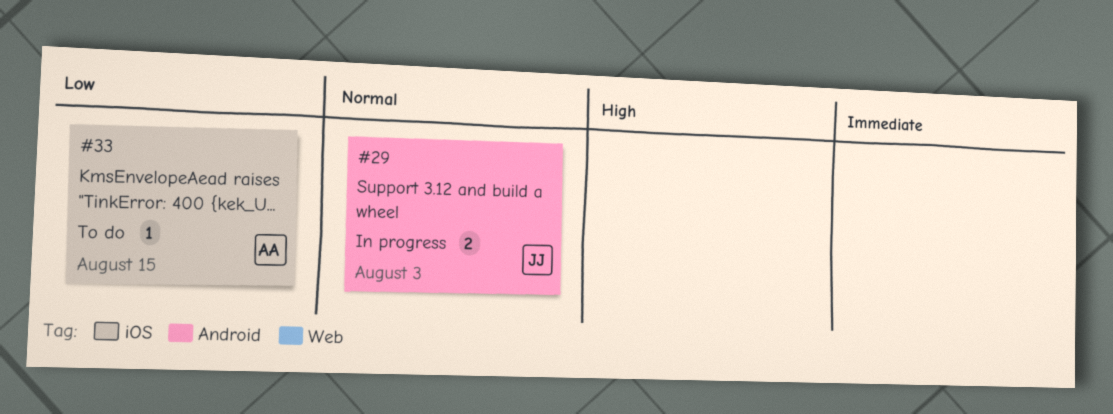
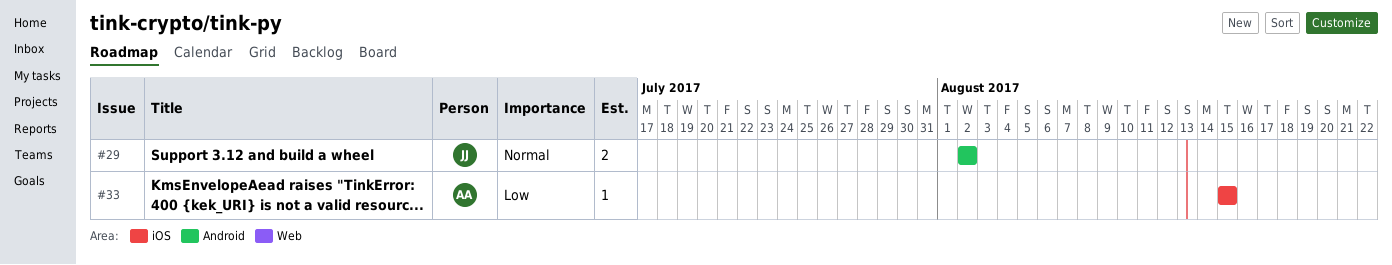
#29, due: Aug 3 -> Aug 2

